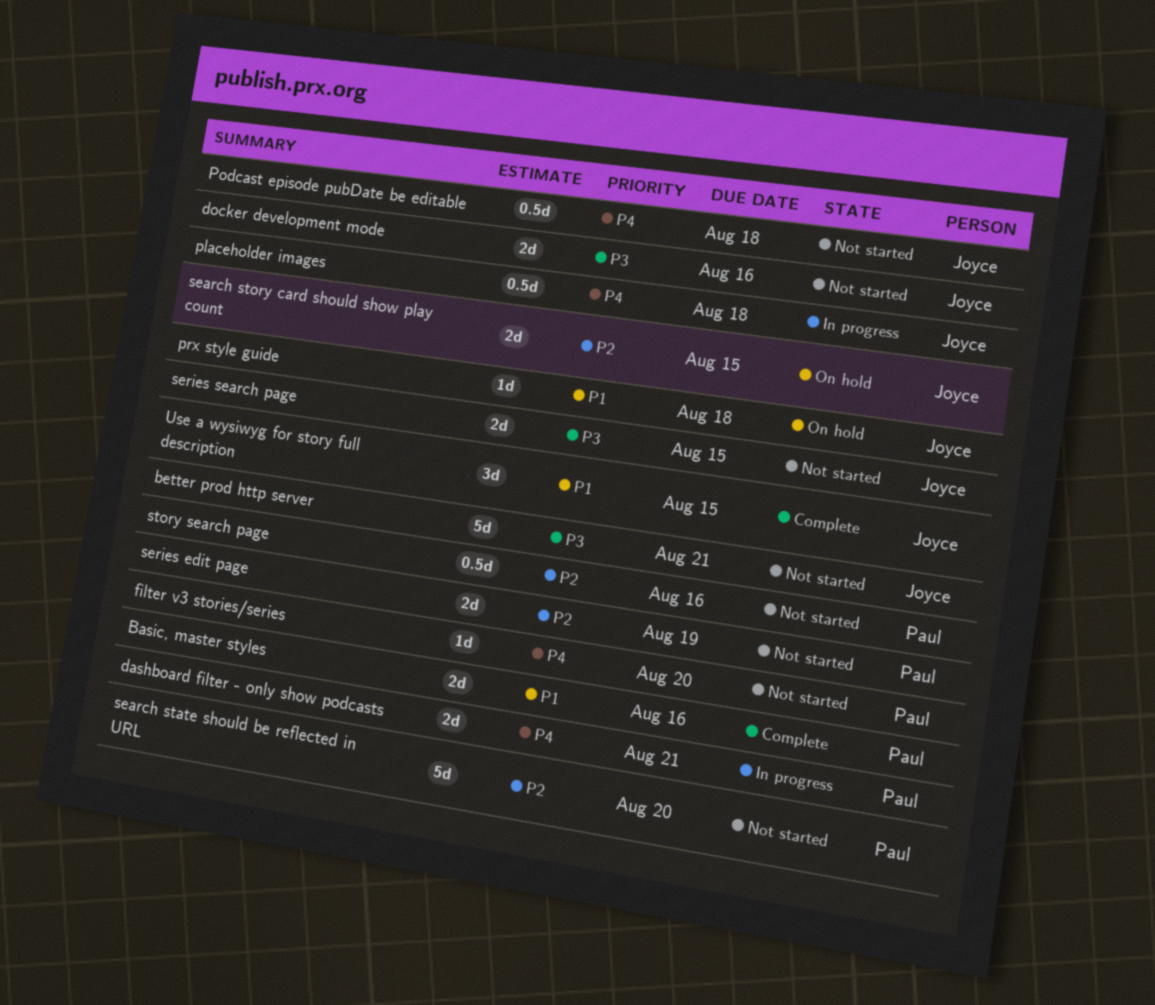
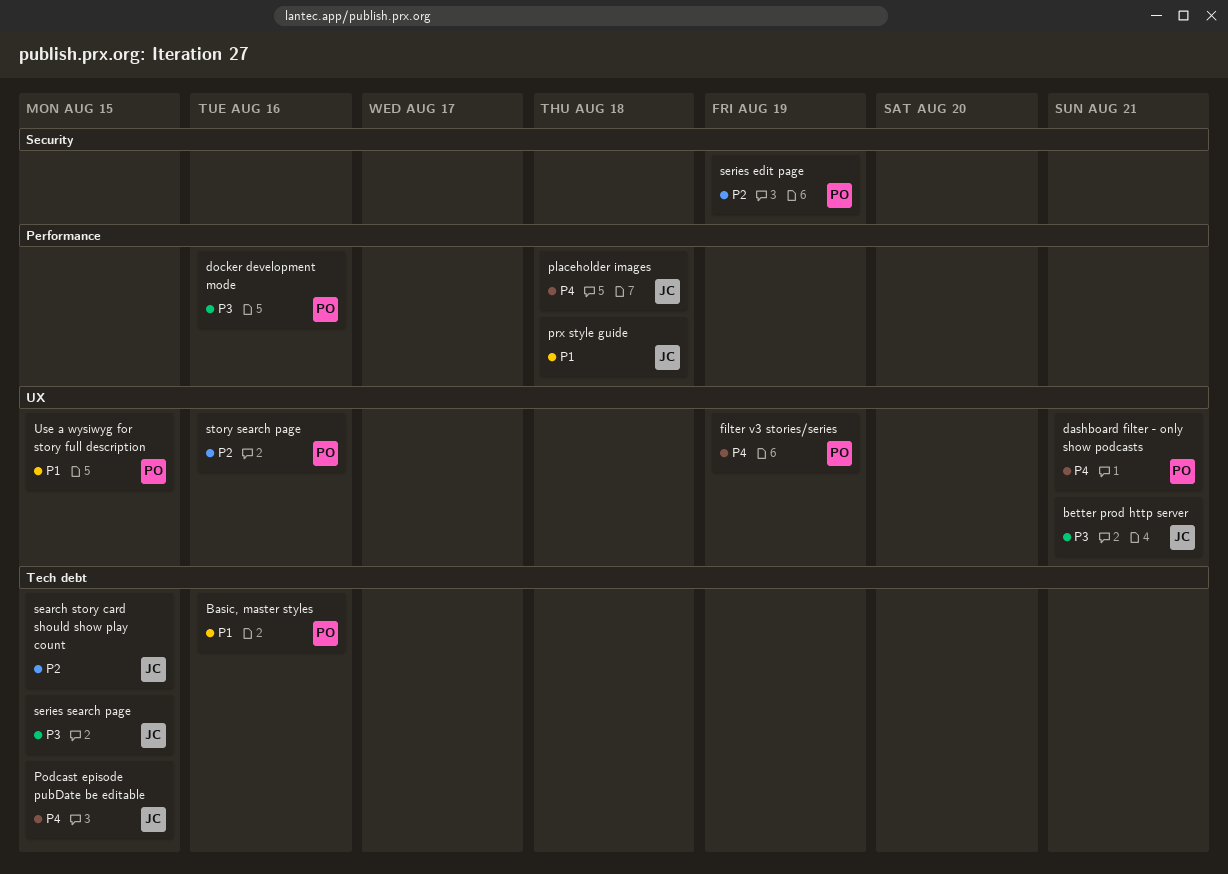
docker development mode, owner: Joyce -> Paul
filter v3 stories/series, due: Aug 20 -> Aug 19
Podcast episode pubDate be editable, due: Aug 18 -> Aug 15
search state should be reflected in URL: present -> none
Use a wysiwyg for story full description, owner: Joyce -> Paul

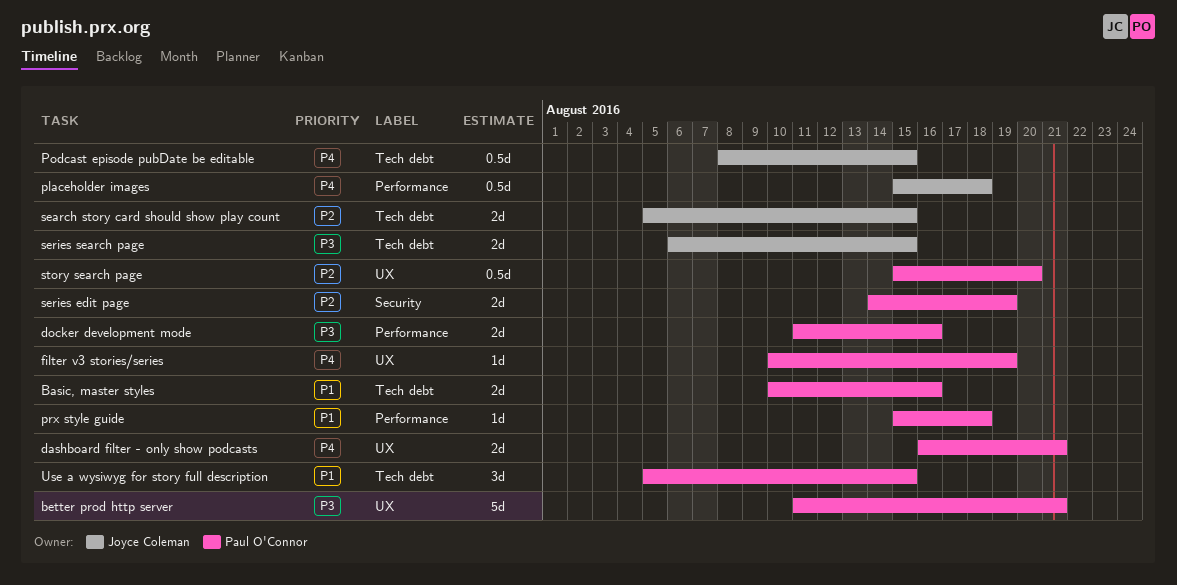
better prod http server, owner: Joyce Coleman -> Paul O'Connor
prx style guide, owner: Joyce Coleman -> Paul O'Connor
story search page, due: Aug 16 -> Aug 20
Use a wysiwyg for story full description, label: UX -> Tech debt

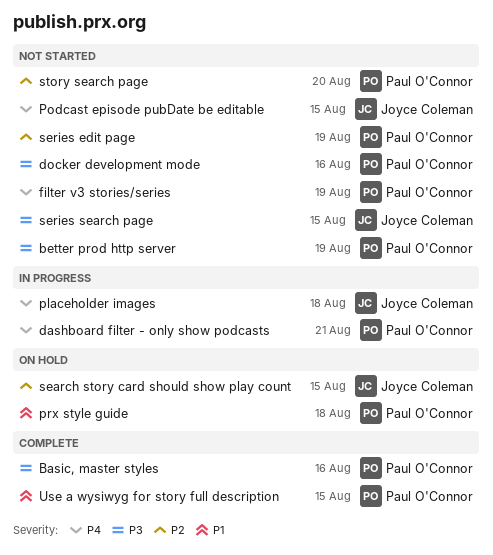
Basic, master styles, priority: P1 -> P3
better prod http server, due: Aug 21 -> Aug 19

